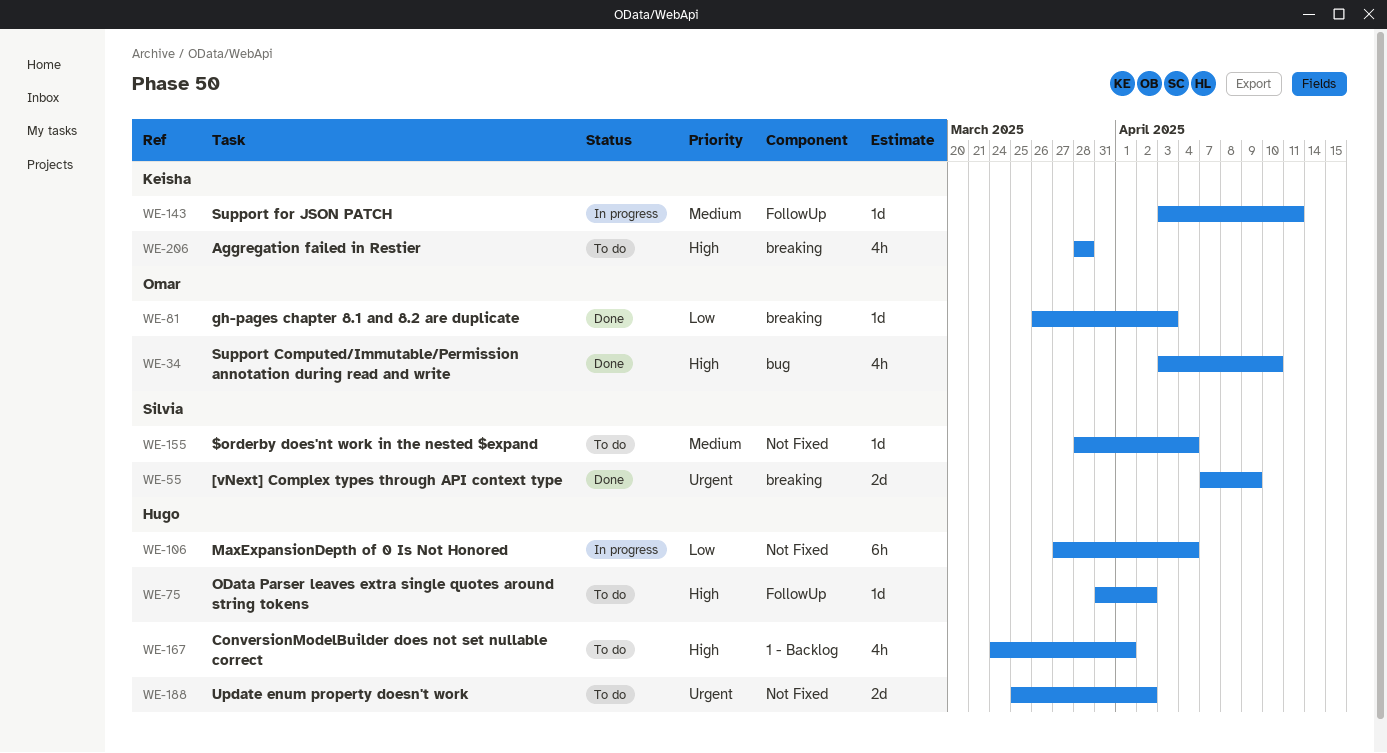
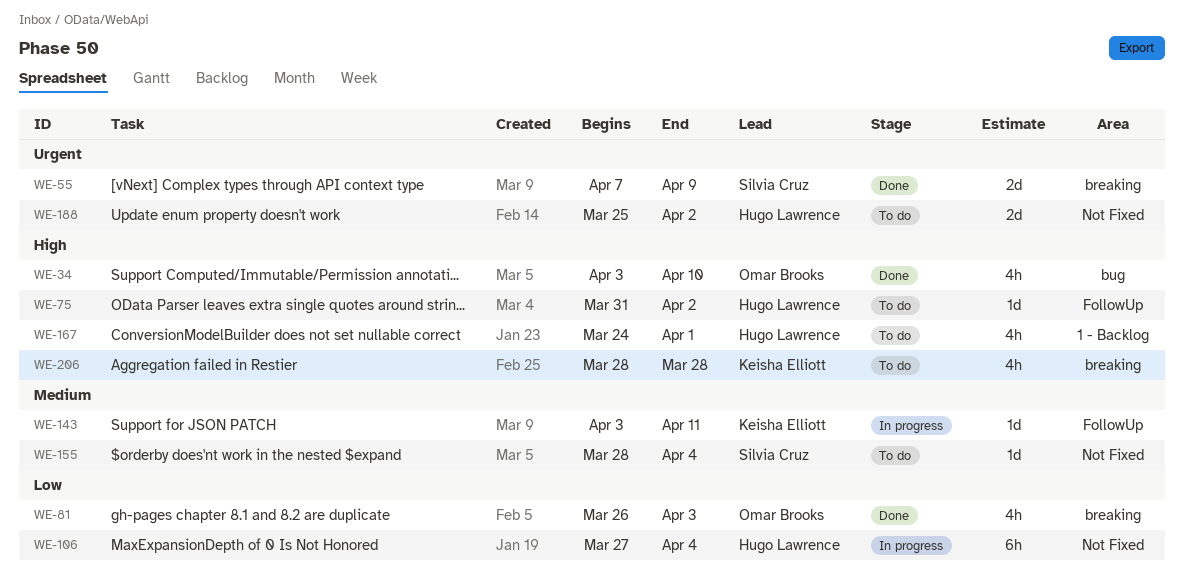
WE-81, estimate: 1d -> 4h

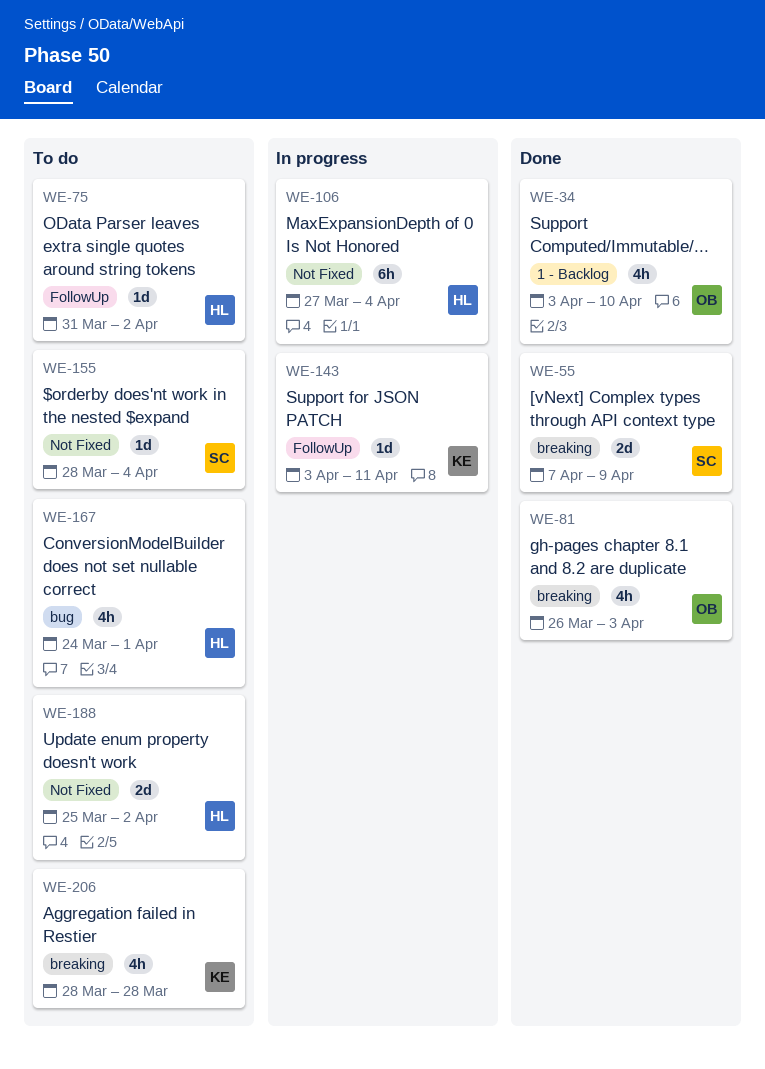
WE-34, label: bug -> 1 - Backlog
WE-167, label: 1 - Backlog -> bug

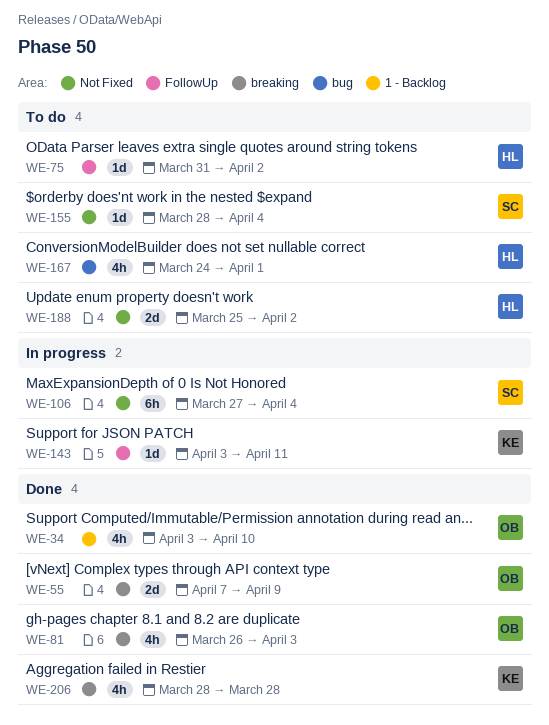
WE-55, owner: SC -> OB
WE-106, owner: HL -> SC
WE-206, status: To do -> Done

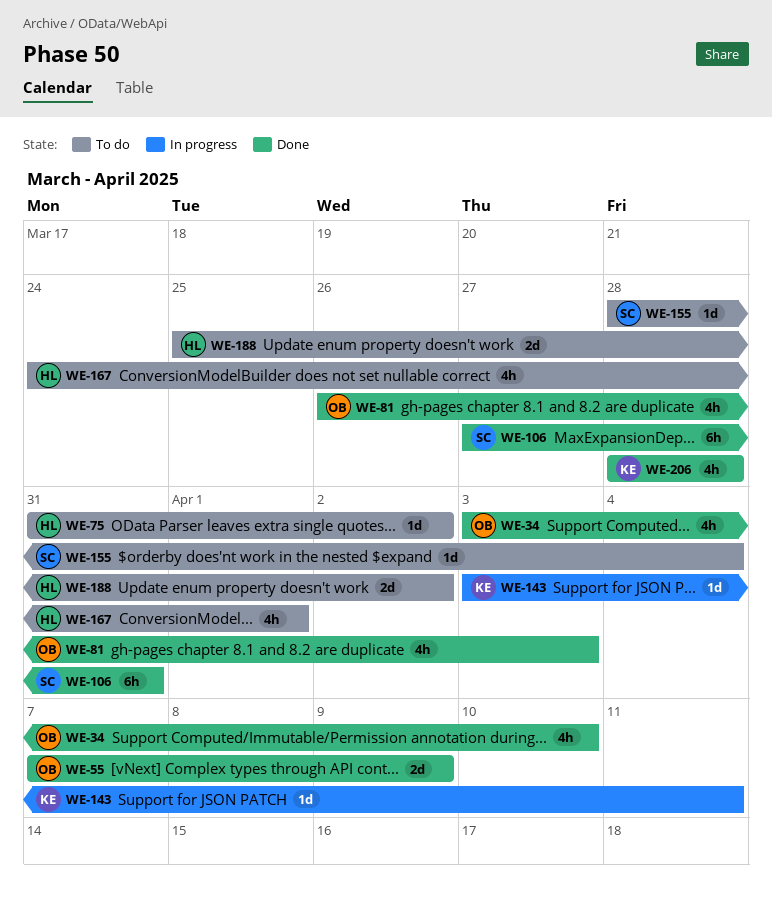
WE-106, status: In progress -> Done
WE-106, due: Apr 4 -> Mar 31

